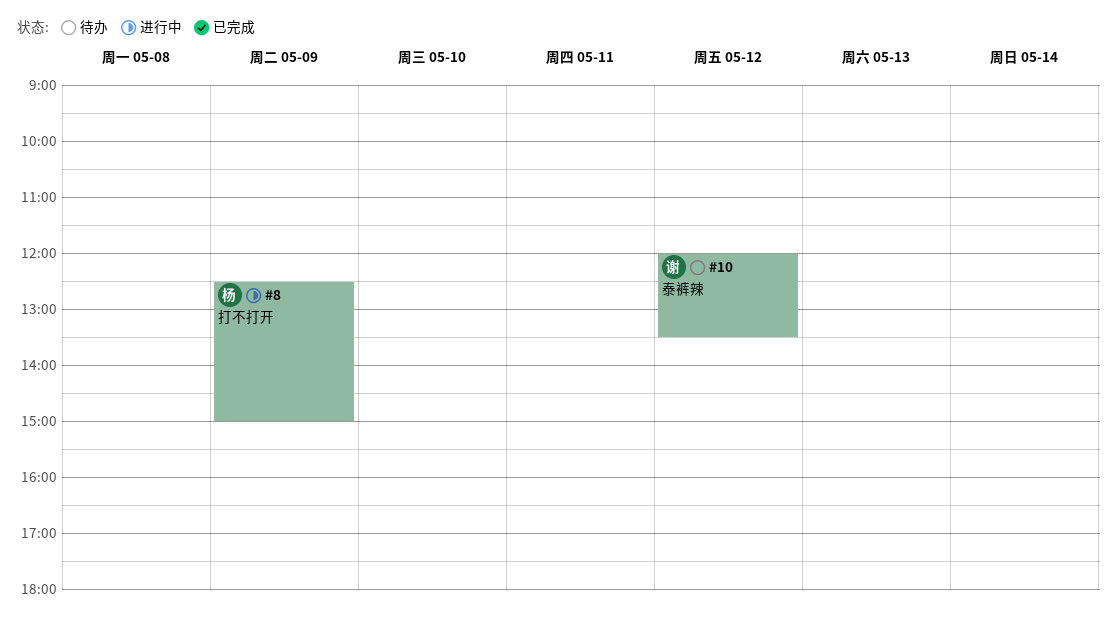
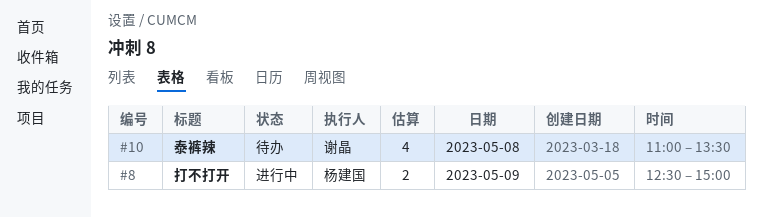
#10, day: May 12 -> May 8
#10, begins: 12:00 -> 11:00

